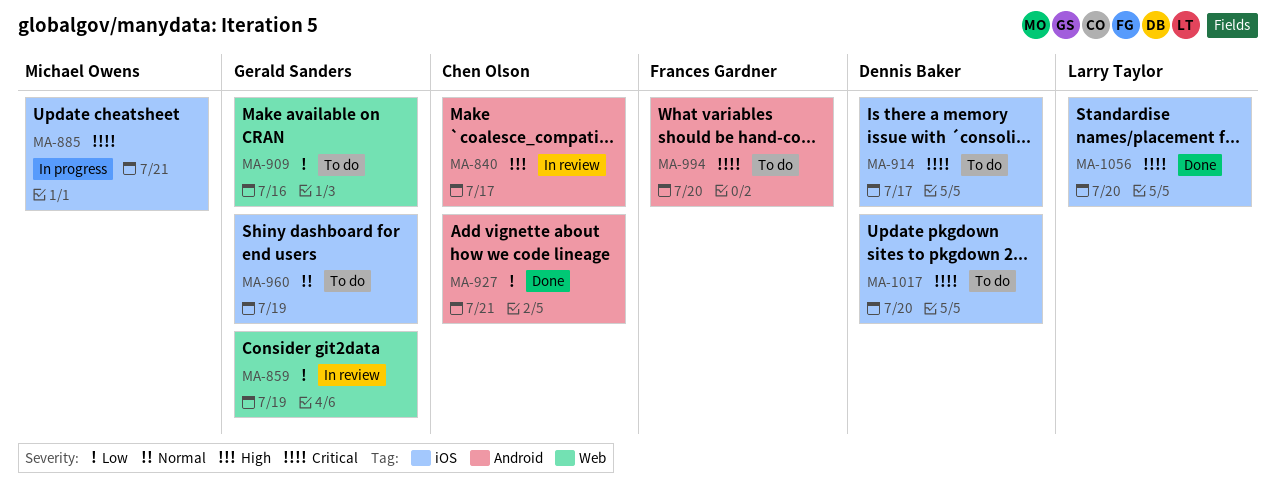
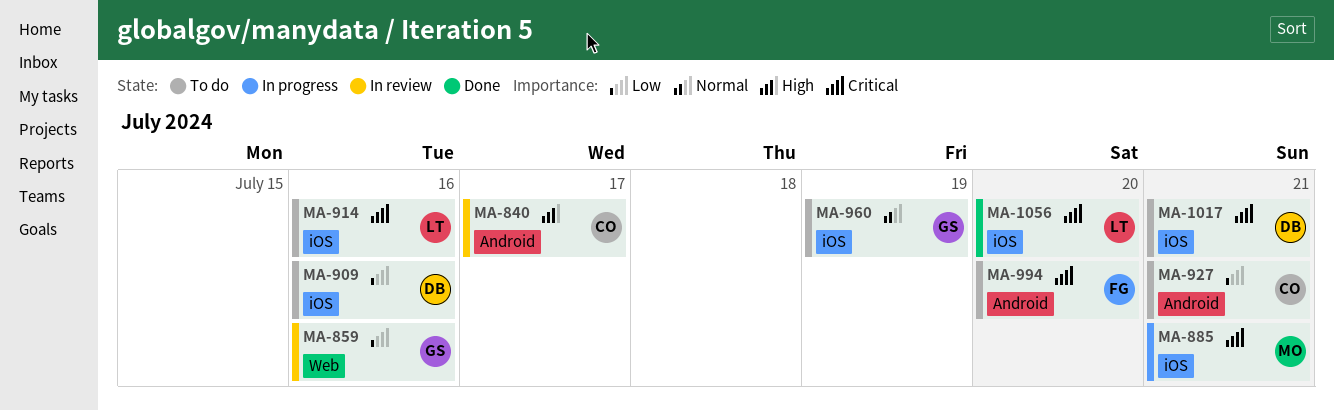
MA-859, due: Jul 19 -> Jul 16
MA-909, owner: Gerald Sanders -> Dennis Baker
MA-909, label: Web -> iOS
MA-914, owner: Dennis Baker -> Larry Taylor
MA-914, due: Jul 17 -> Jul 16
MA-927, status: Done -> To do
MA-1017, due: Jul 20 -> Jul 21

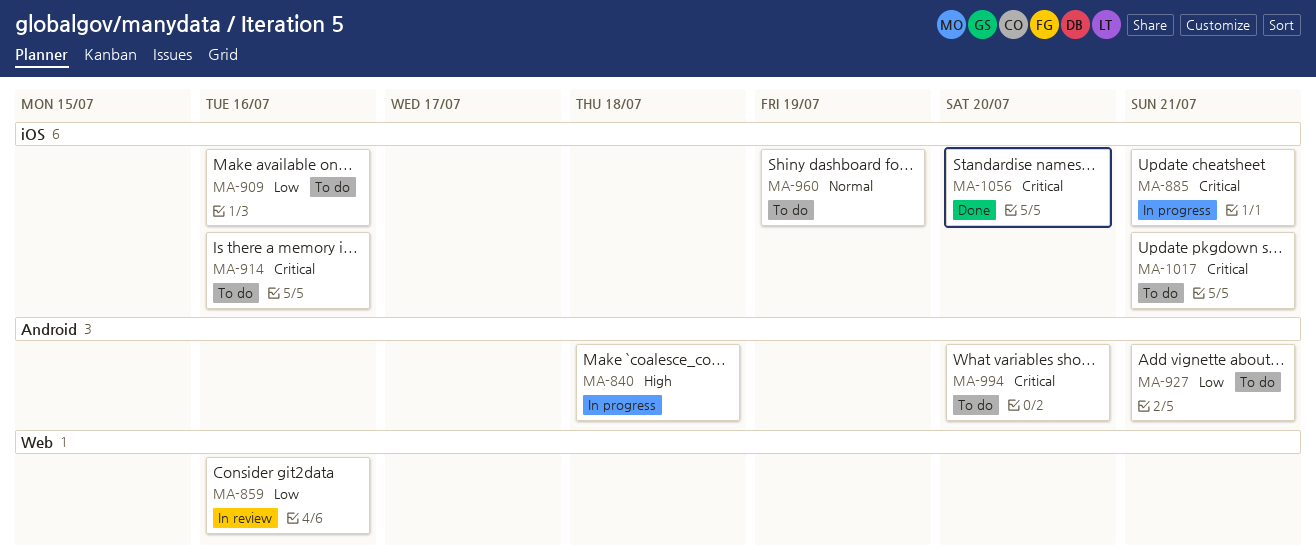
MA-840, status: In review -> In progress
MA-840, due: Jul 17 -> Jul 18

